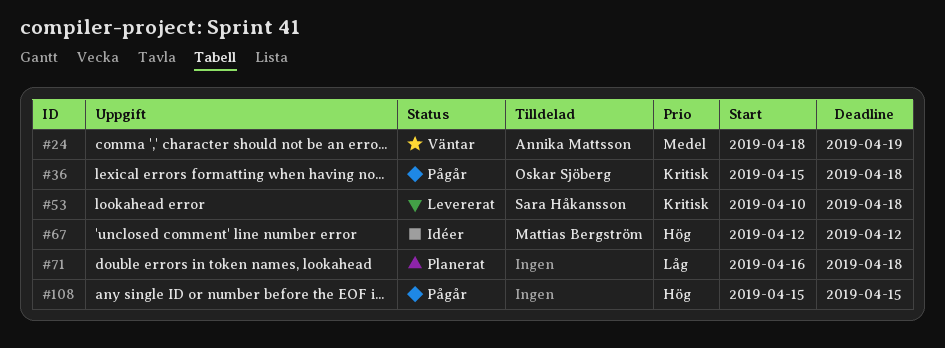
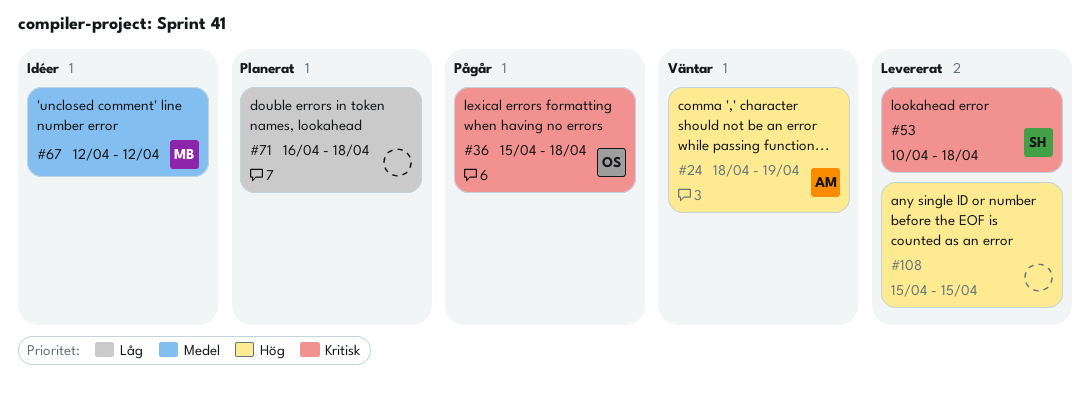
#24, priority: Medel -> Hög
#67, priority: Hög -> Medel
#108, status: Pågår -> Levererat

